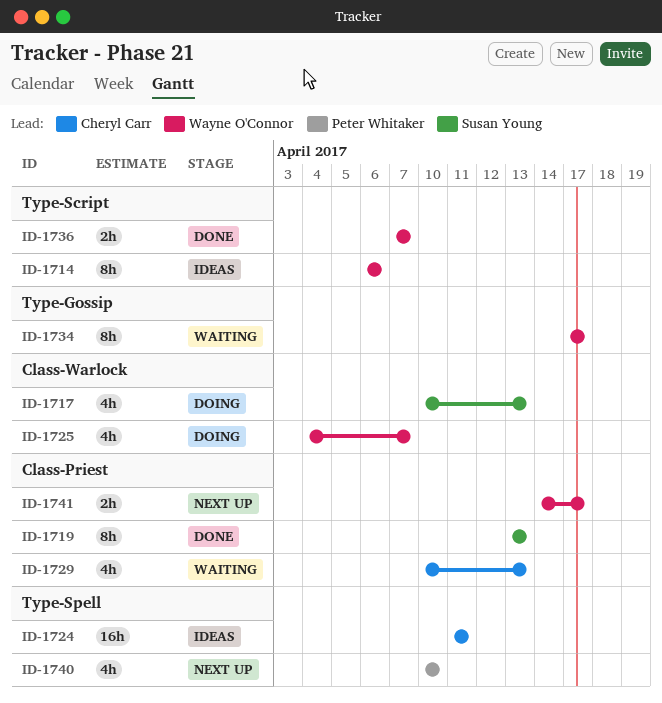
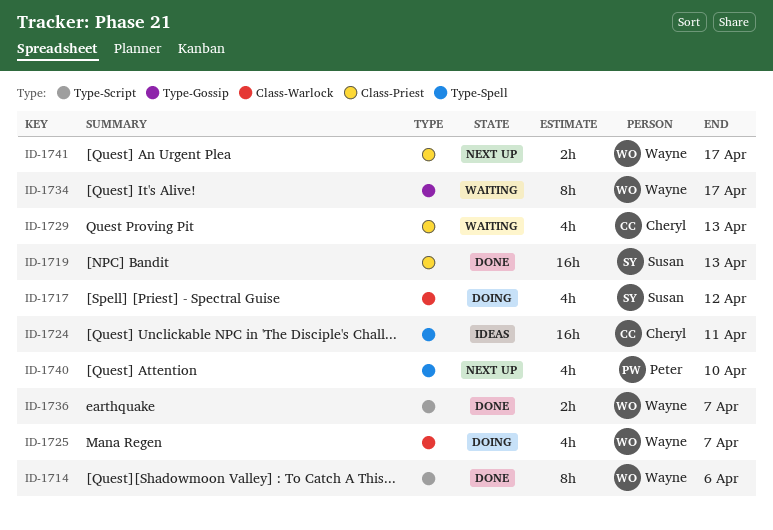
ID-1714, status: Ideas -> Done
ID-1717, due: Apr 13 -> Apr 12
ID-1719, estimate: 8h -> 16h

